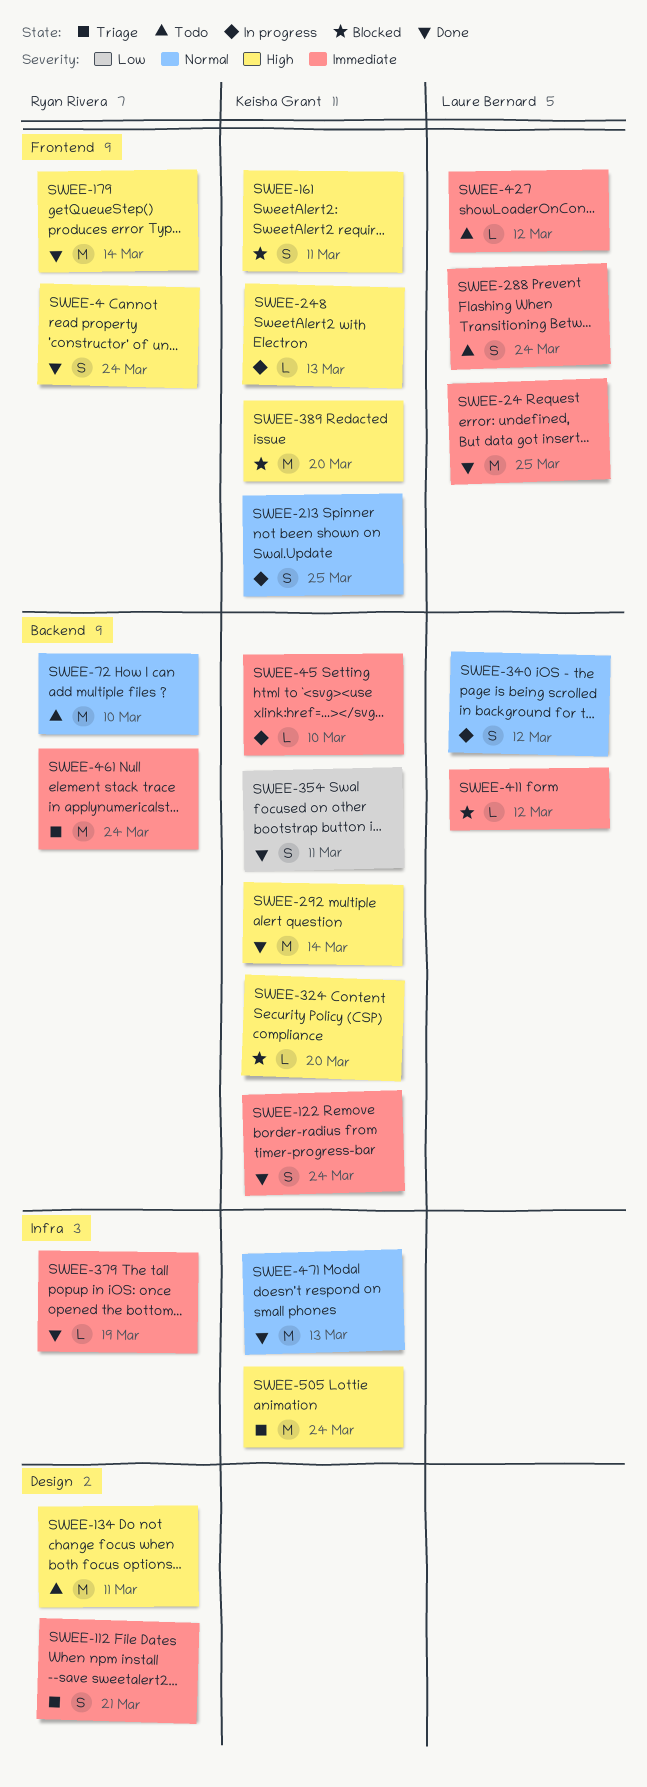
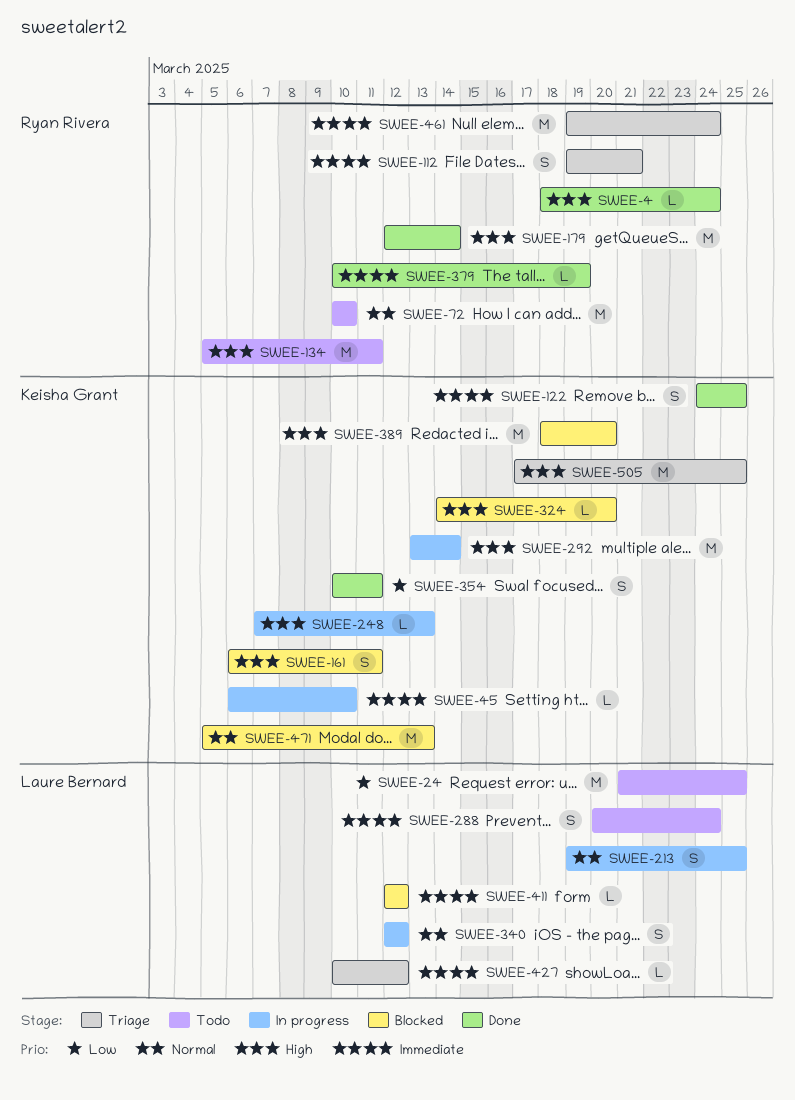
SWEE-4, estimate: S -> L
SWEE-24, status: Done -> Todo
SWEE-24, priority: Immediate -> Low
SWEE-122, due: Mar 24 -> Mar 25
SWEE-213, owner: Keisha Grant -> Laure Bernard
SWEE-292, status: Done -> In progress
SWEE-427, status: Todo -> Triage
SWEE-471, status: Done -> Blocked
SWEE-505, due: Mar 24 -> Mar 25

